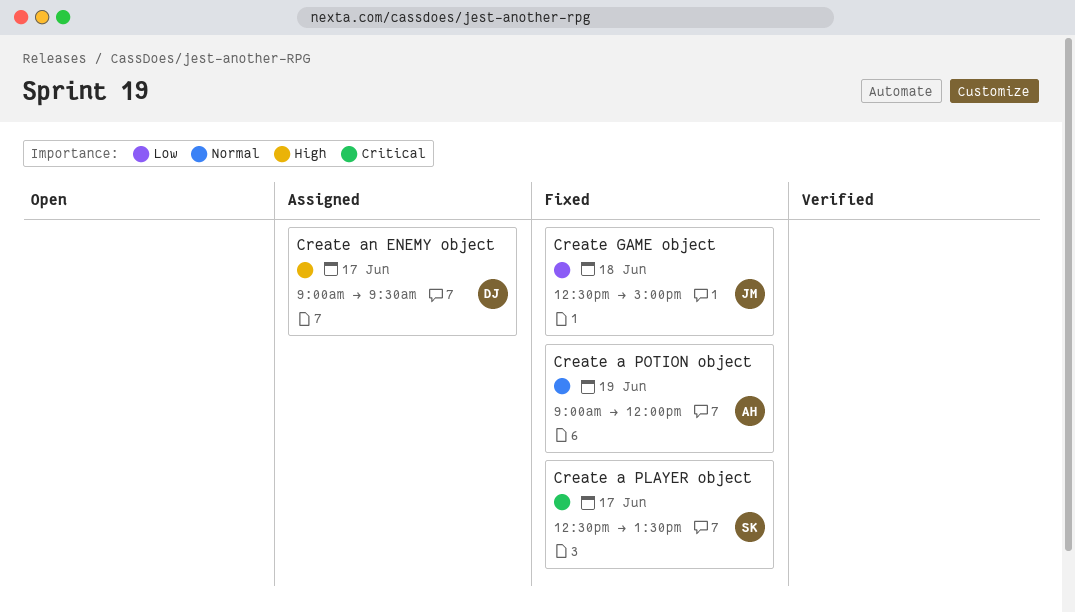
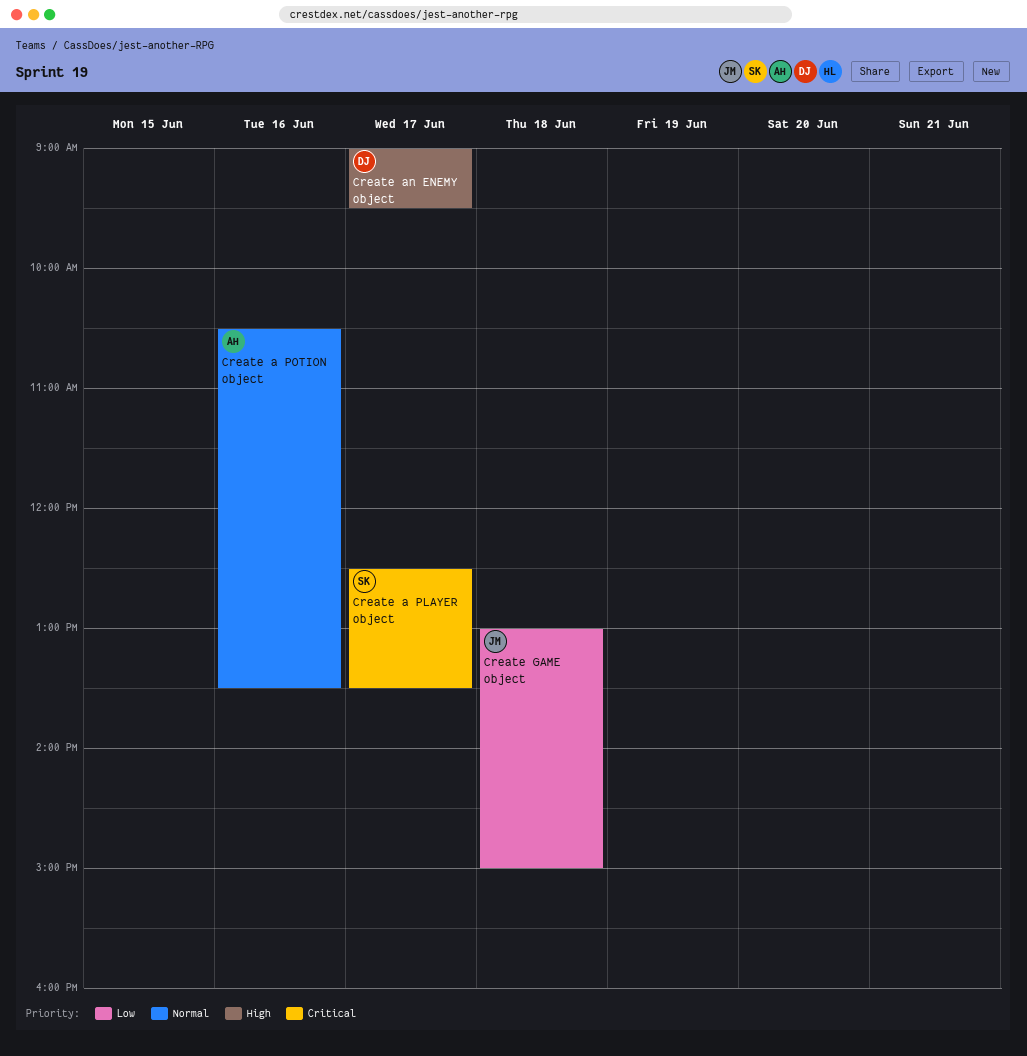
Create a POTION object, day: Jun 19 -> Jun 16
Create a POTION object, begins: 09:00 -> 10:30
Create a POTION object, ends: 12:00 -> 13:30
Create GAME object, begins: 12:30 -> 13:00

